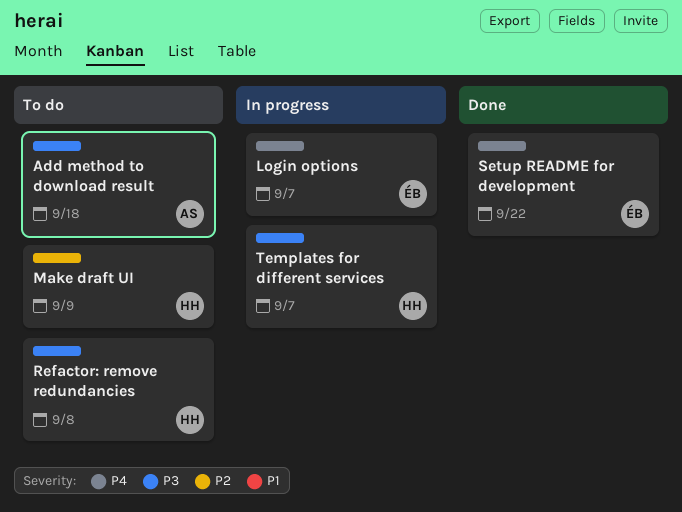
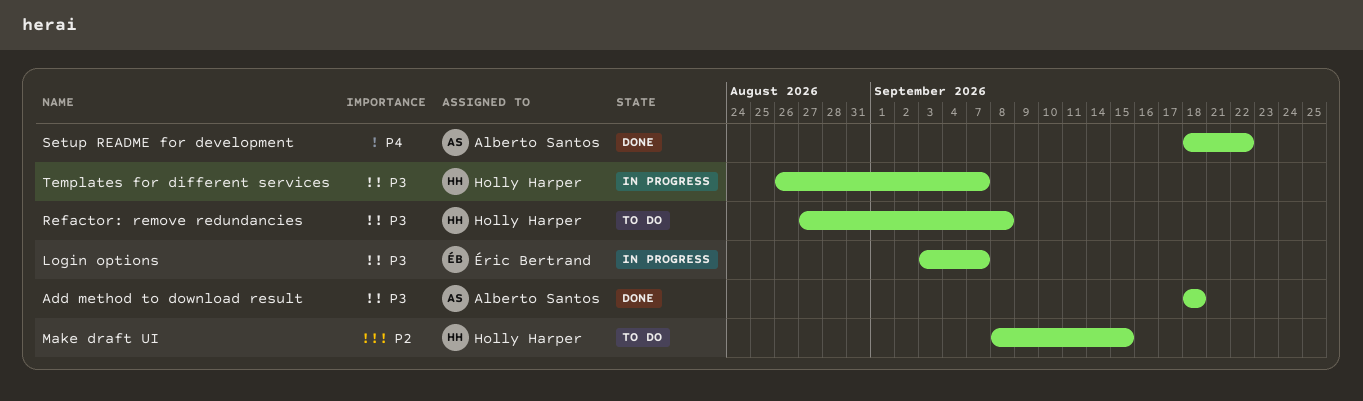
Add method to download result, status: To do -> Done
Login options, priority: P4 -> P3
Make draft UI, due: Sep 9 -> Sep 15
Setup README for development, owner: Éric Bertrand -> Alberto Santos

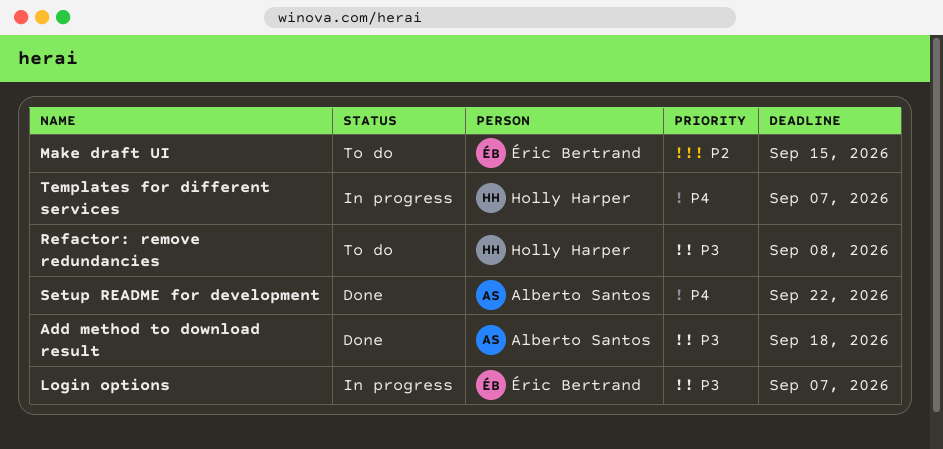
Make draft UI, owner: Holly Harper -> Éric Bertrand
Templates for different services, priority: P3 -> P4

